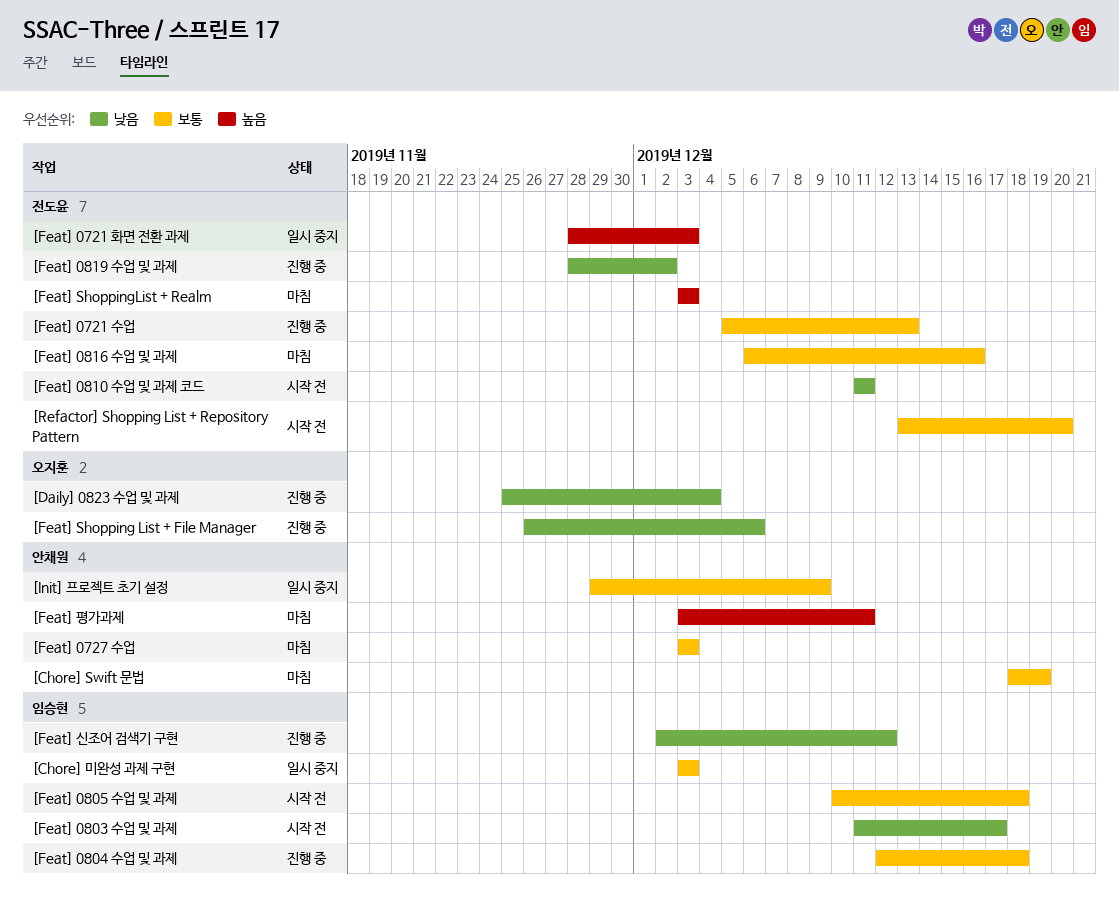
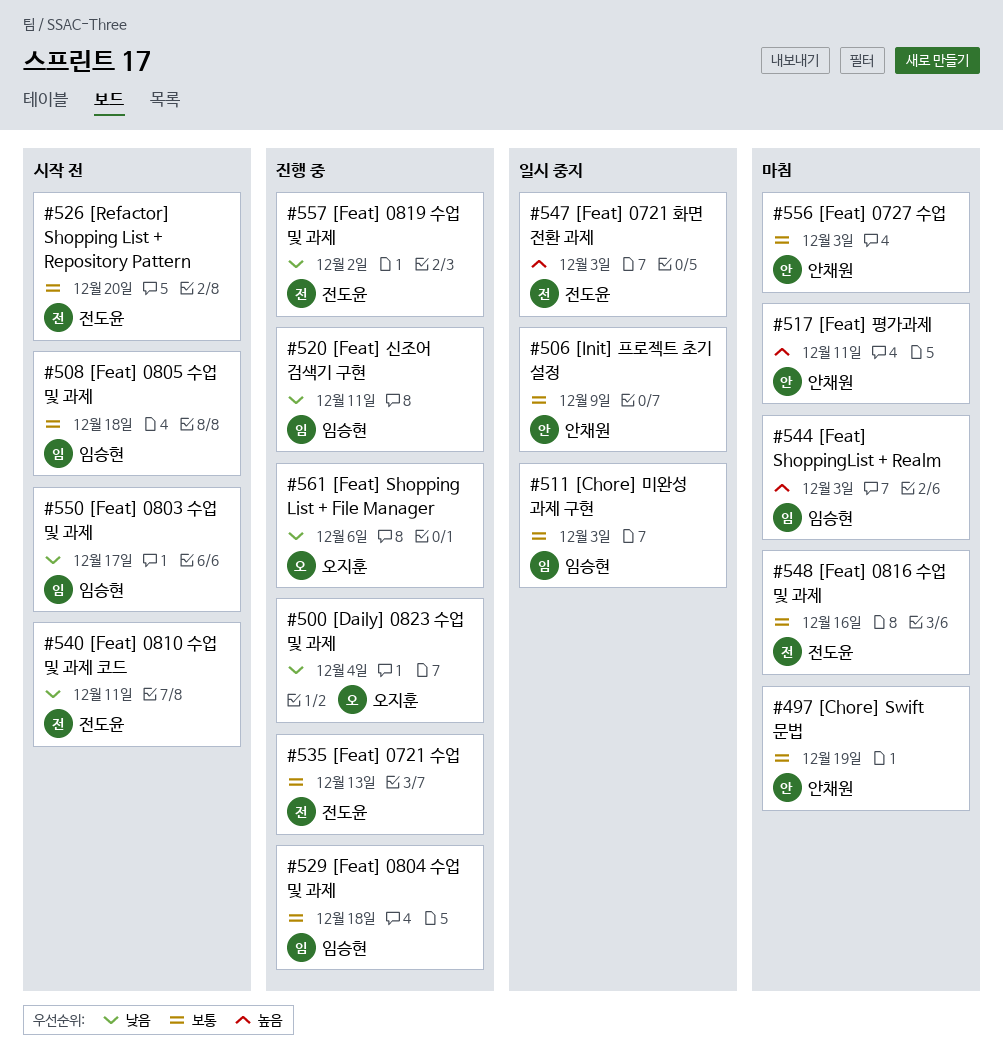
[Feat] ShoppingList + Realm, owner: 전도윤 -> 임승현
[Feat] 신조어 검색기 구현, due: Dec 12 -> Dec 11

